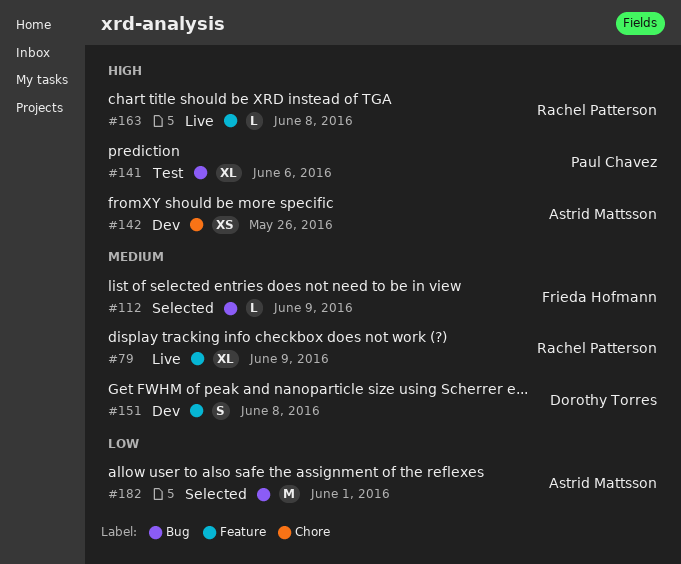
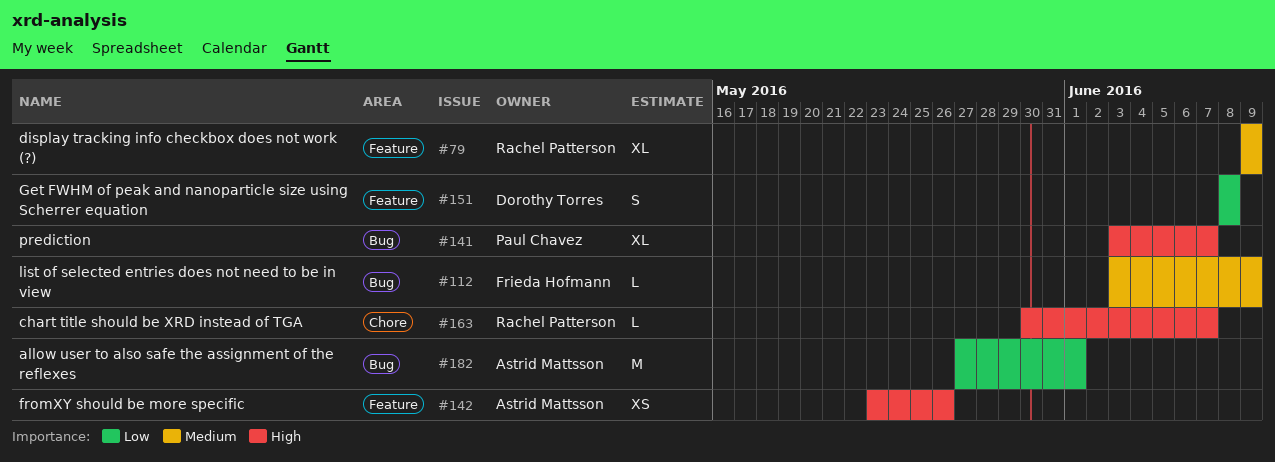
#141, due: Jun 6 -> Jun 7
#142, label: Chore -> Feature
#151, priority: Medium -> Low
#163, label: Feature -> Chore
#163, due: Jun 8 -> Jun 7

